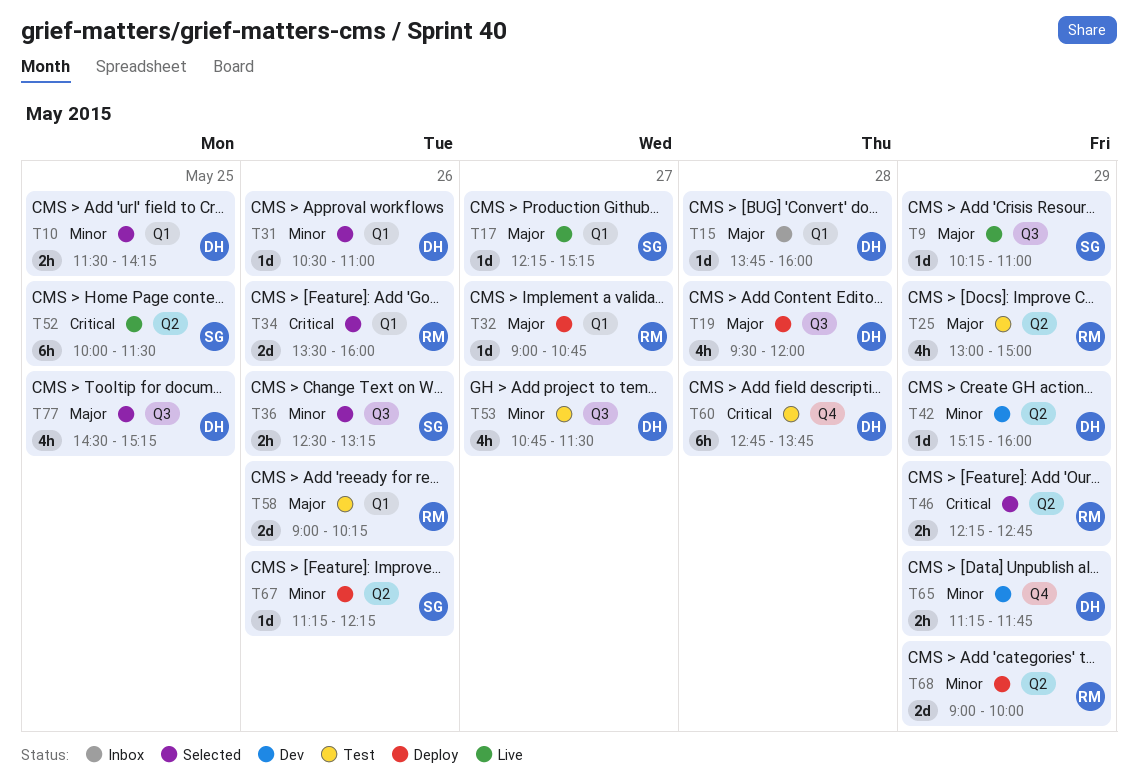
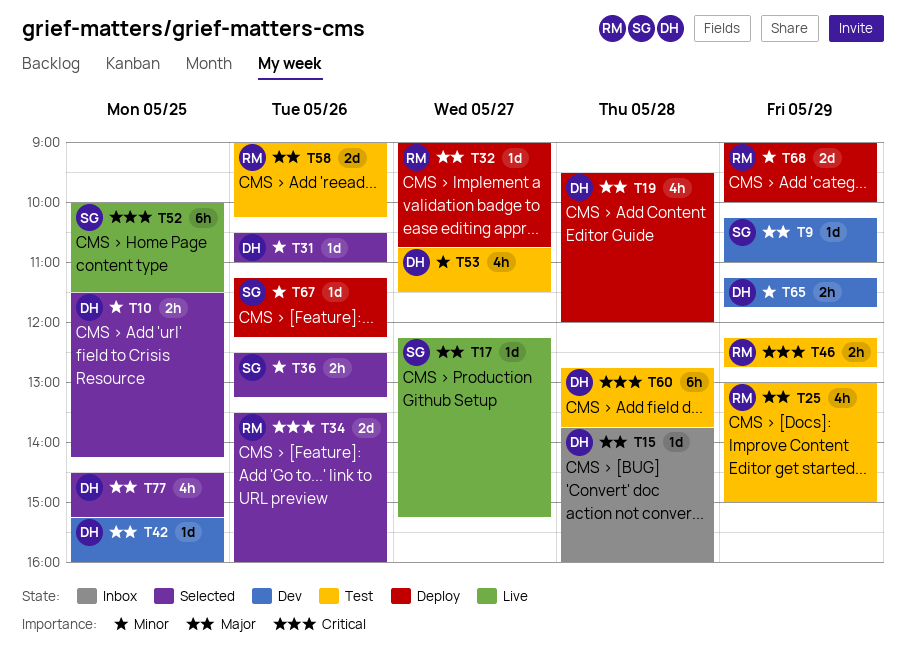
T9, status: Live -> Dev
T42, priority: Minor -> Major
T42, day: May 29 -> May 25
T46, status: Selected -> Test

